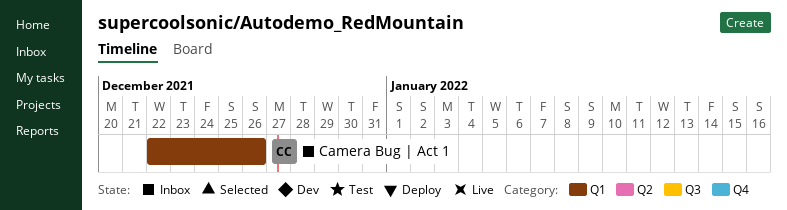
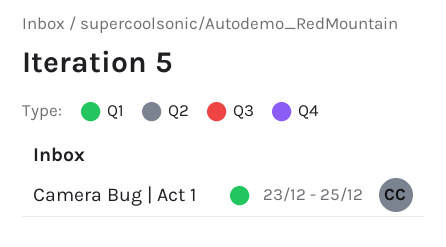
Camera Bug | Act 1, start: Dec 22 -> Dec 23
Camera Bug | Act 1, due: Dec 26 -> Dec 25

